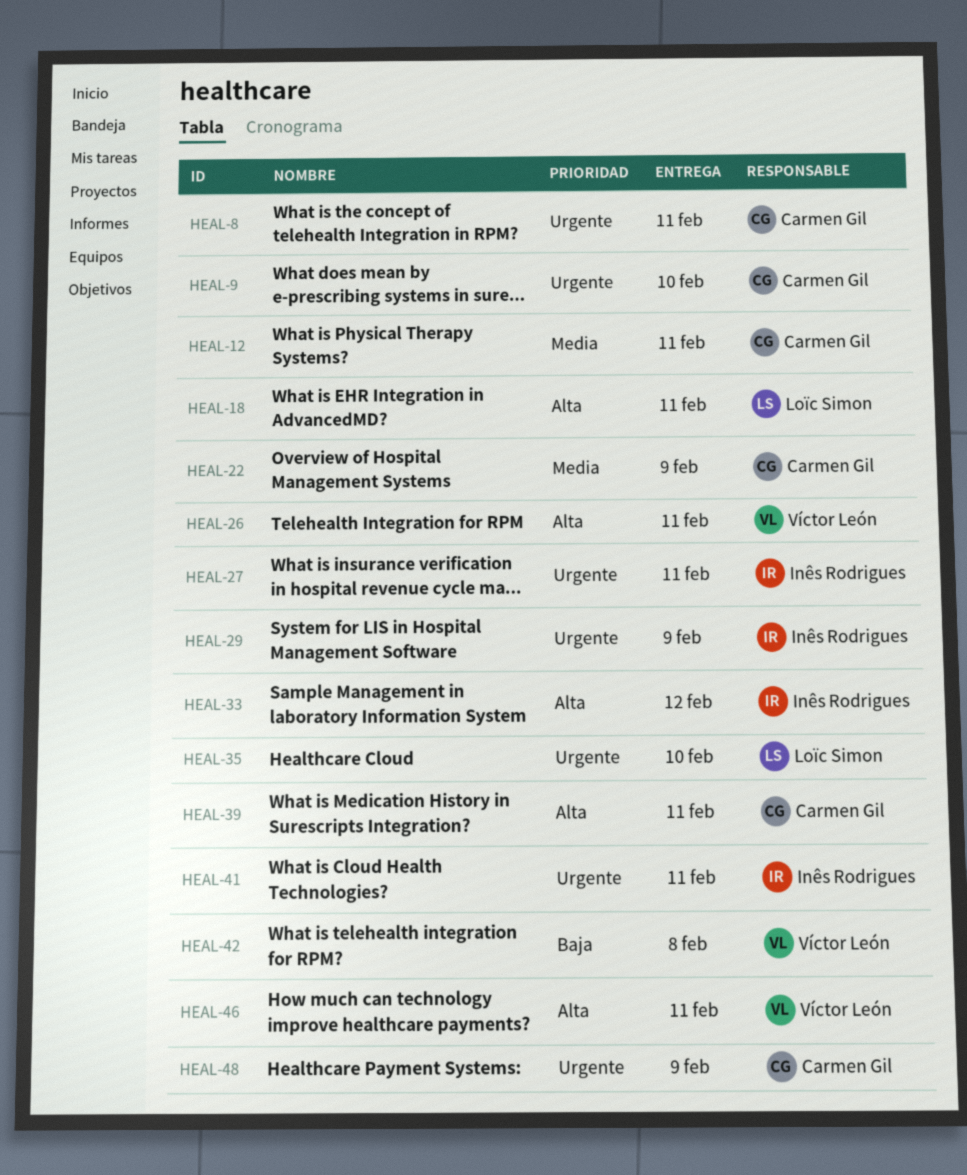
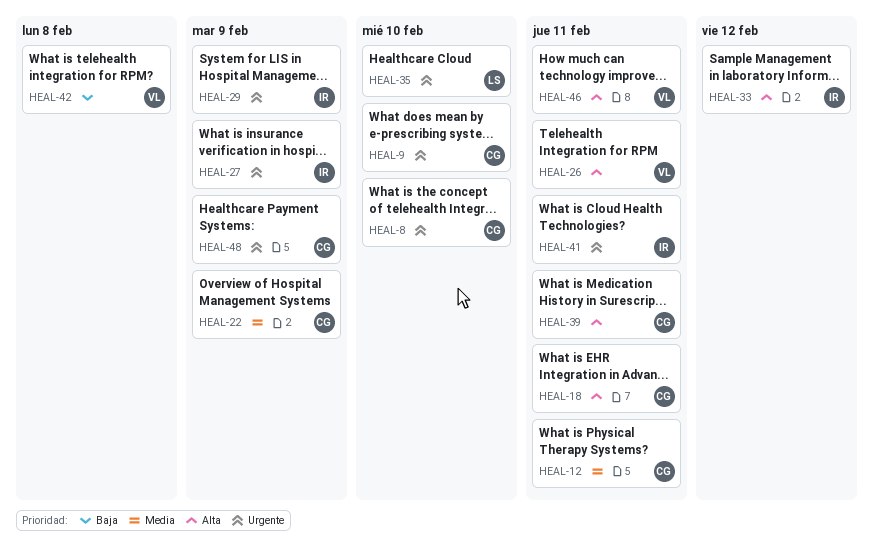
HEAL-8, due: Feb 11 -> Feb 10
HEAL-18, owner: Loïc Simon -> Carmen Gil
HEAL-27, due: Feb 11 -> Feb 9

